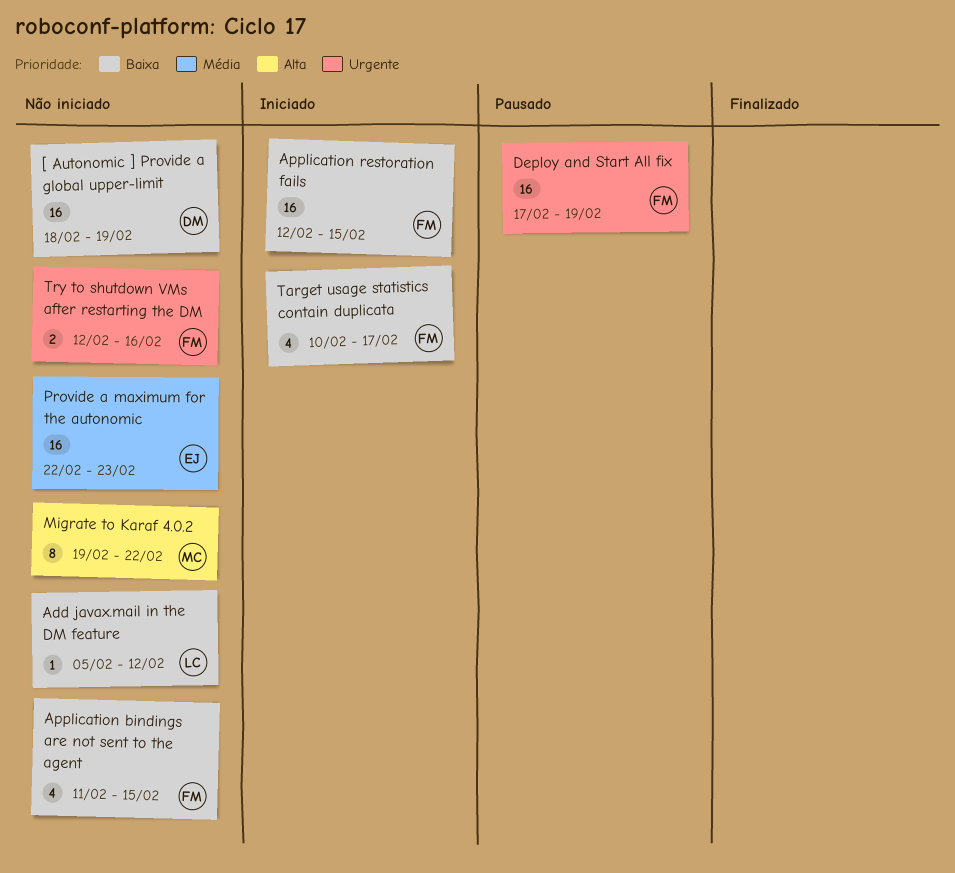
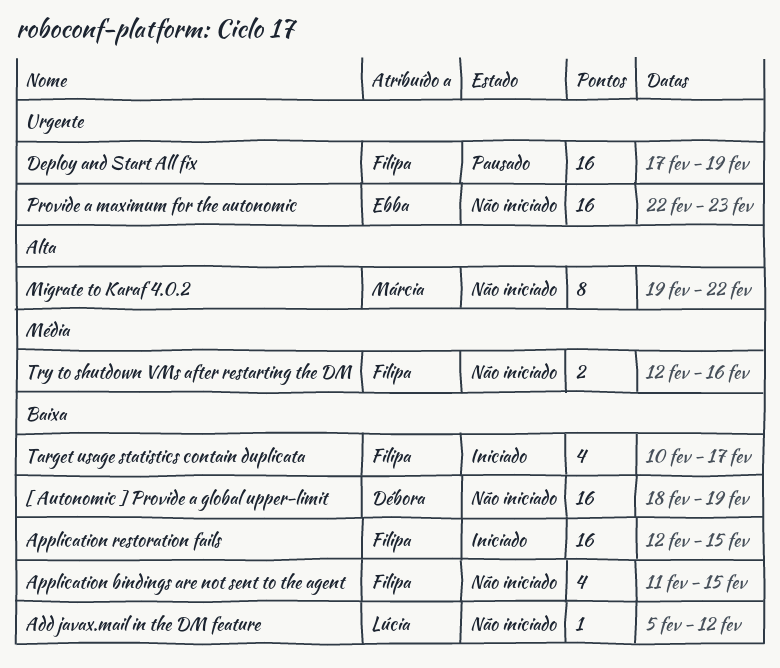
Provide a maximum for the autonomic, priority: Média -> Urgente
Try to shutdown VMs after restarting the DM, priority: Urgente -> Média

